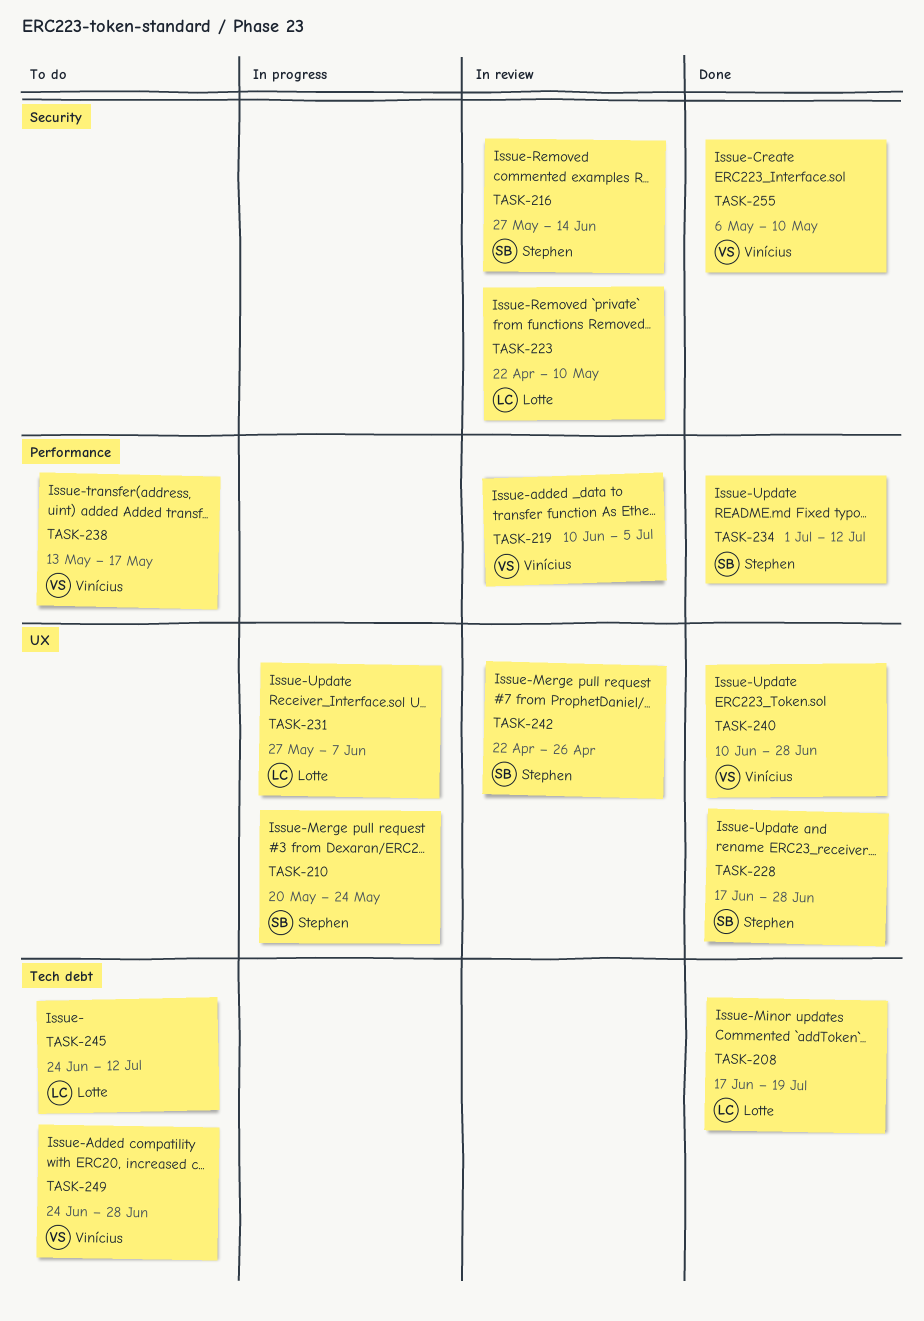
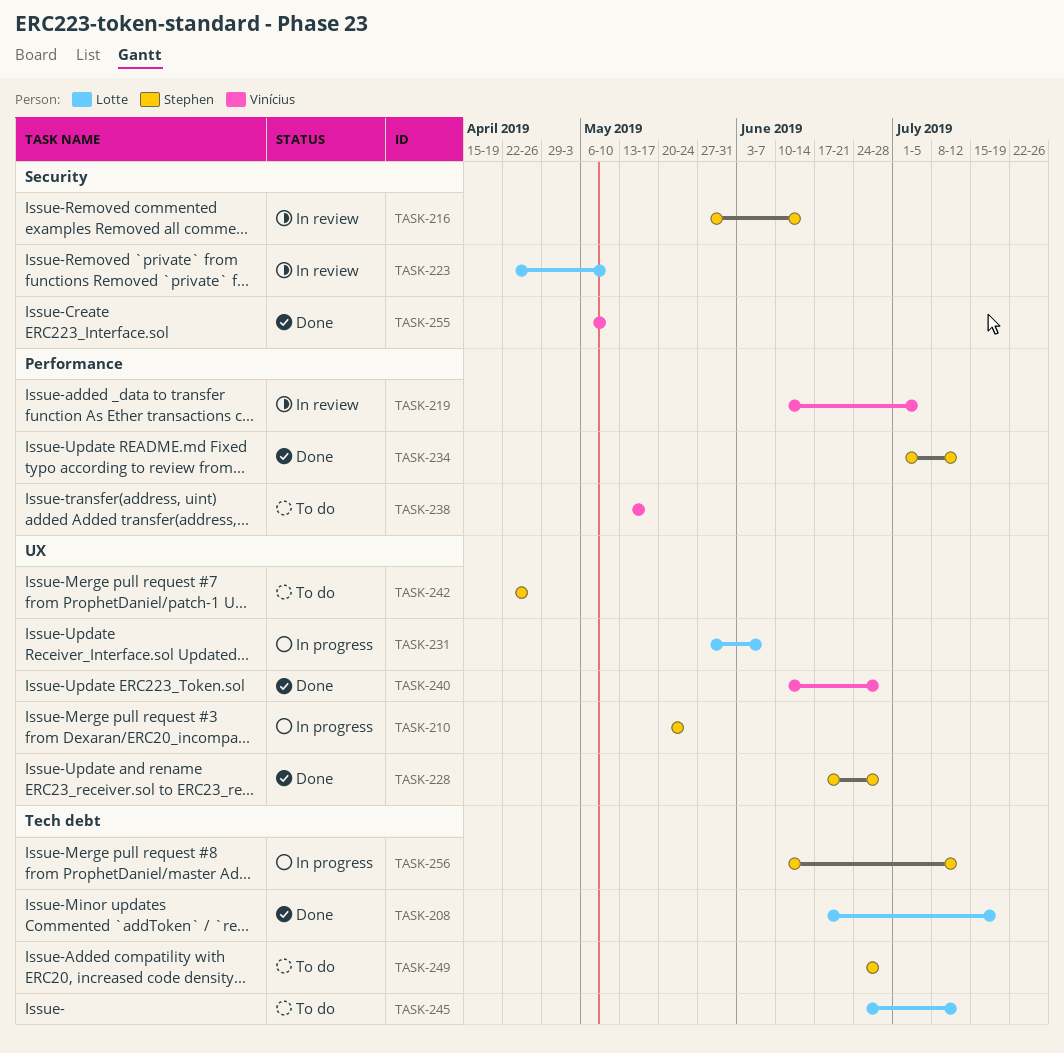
TASK-242, status: In review -> To do
TASK-249, owner: Vinícius -> Stephen
TASK-256: none -> present

